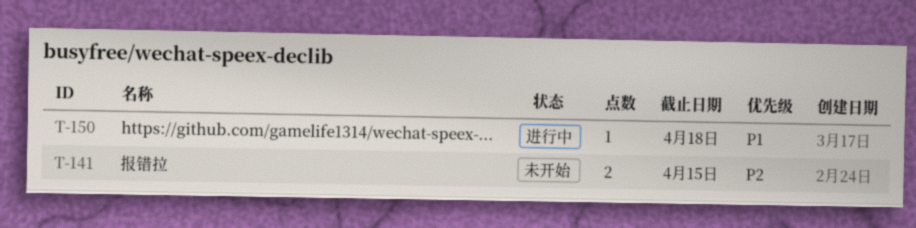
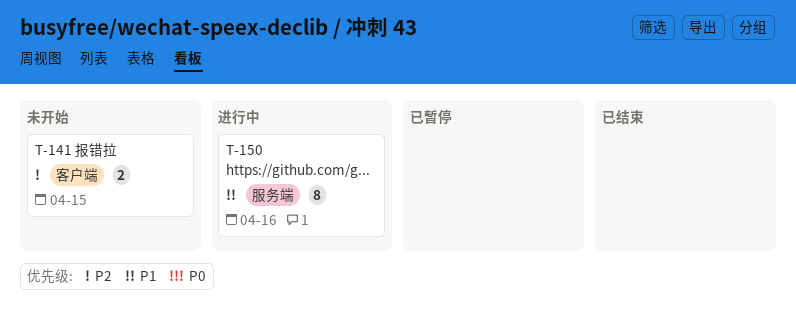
T-150, estimate: 1 -> 8
T-150, due: Apr 18 -> Apr 16

